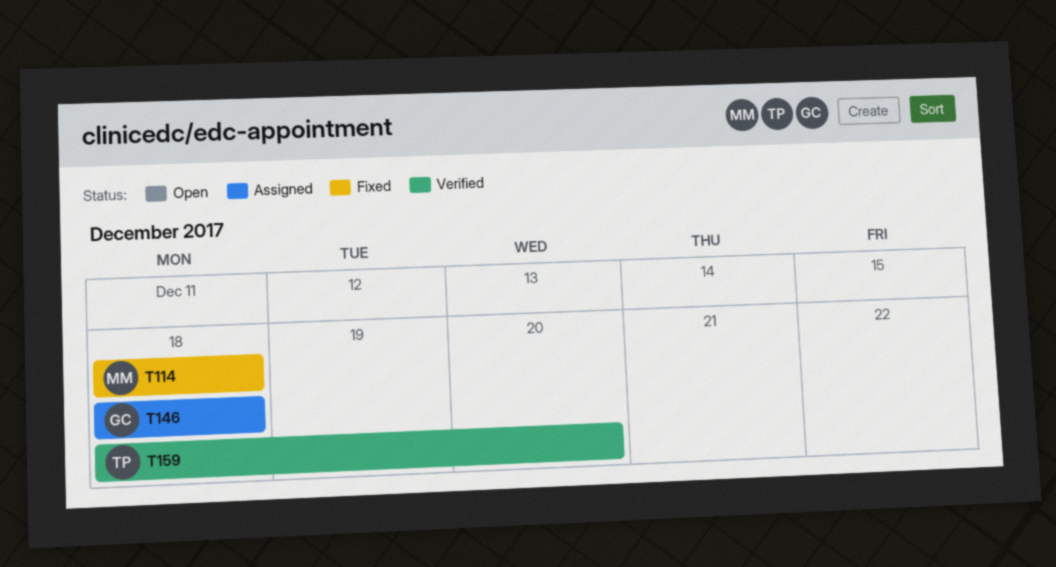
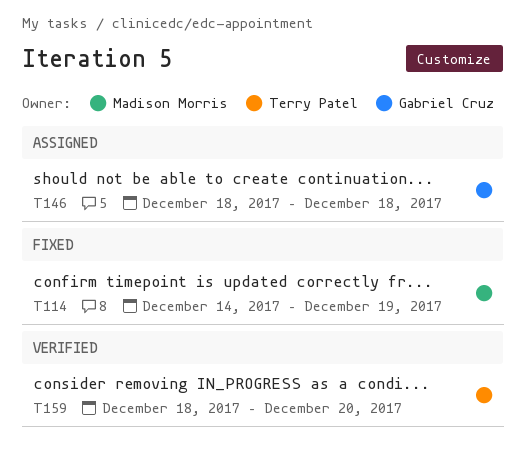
T114, start: Dec 18 -> Dec 14
T114, due: Dec 18 -> Dec 19

